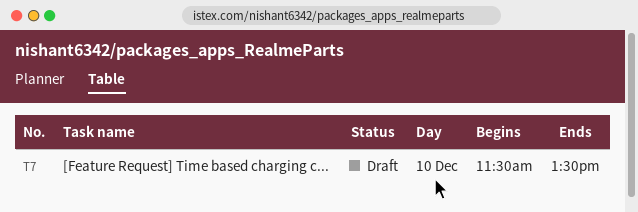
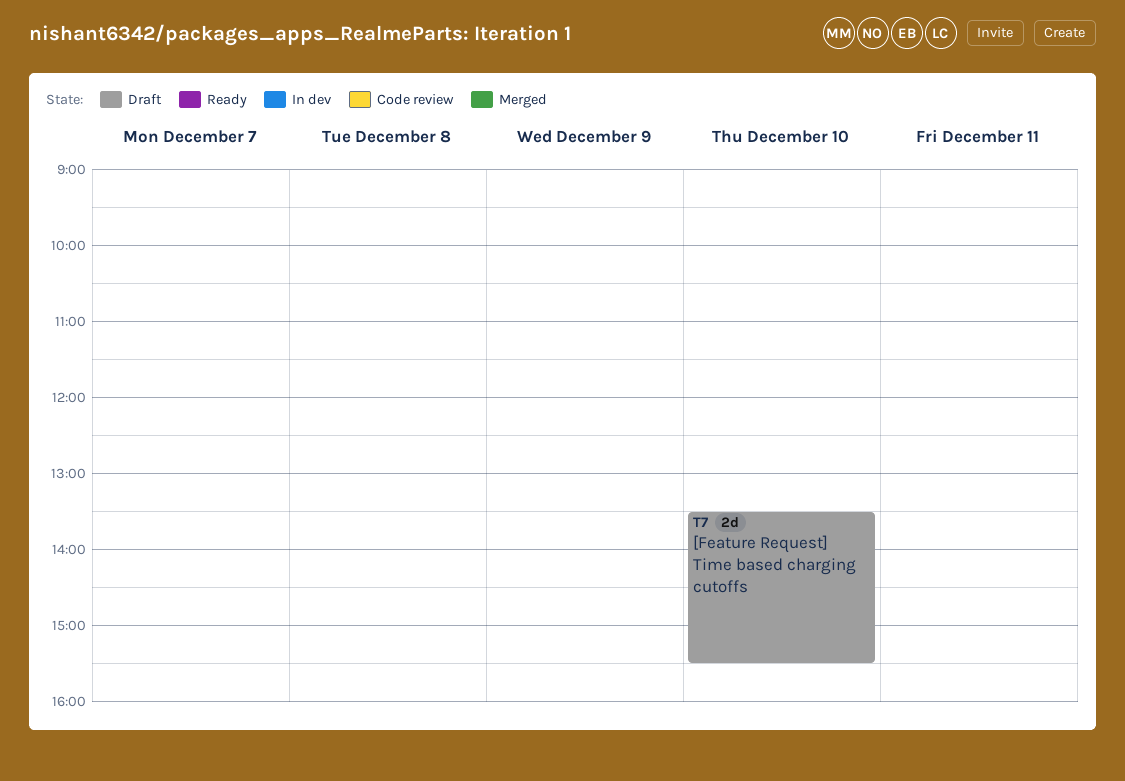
T7, begins: 11:30 -> 13:30
T7, ends: 13:30 -> 15:30

